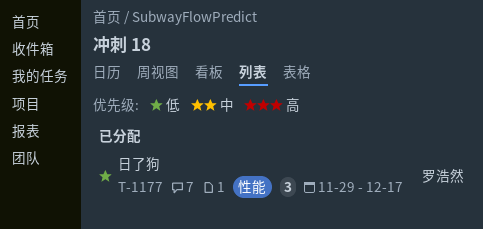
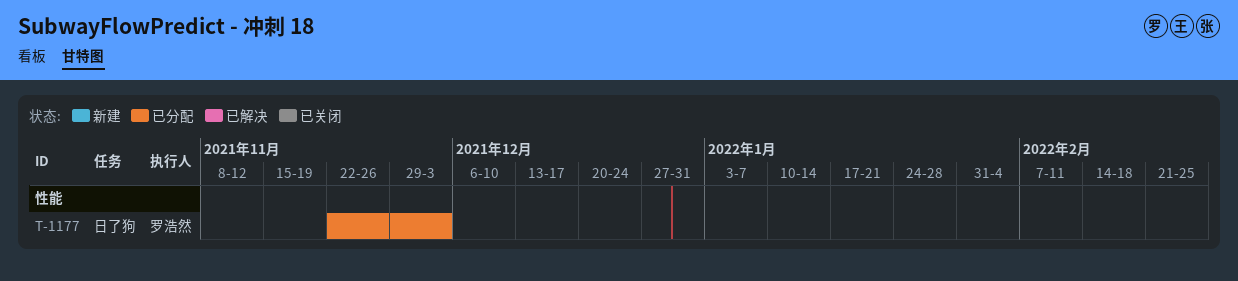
T-1177, start: Nov 29 -> Nov 22
T-1177, due: Dec 17 -> Dec 3

